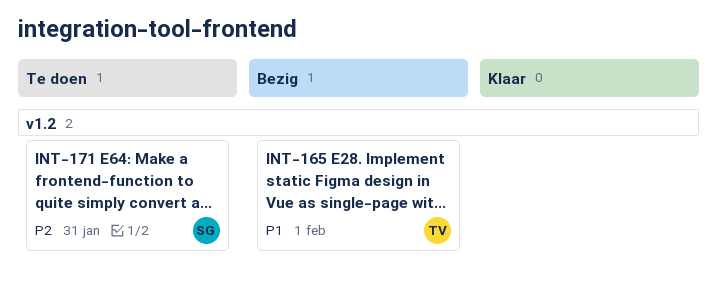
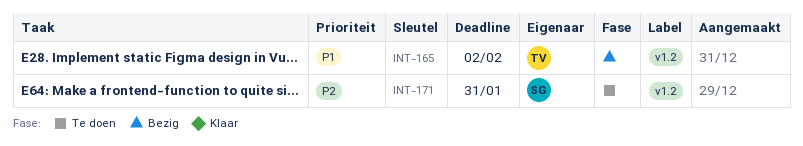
INT-165, due: Feb 1 -> Feb 2

